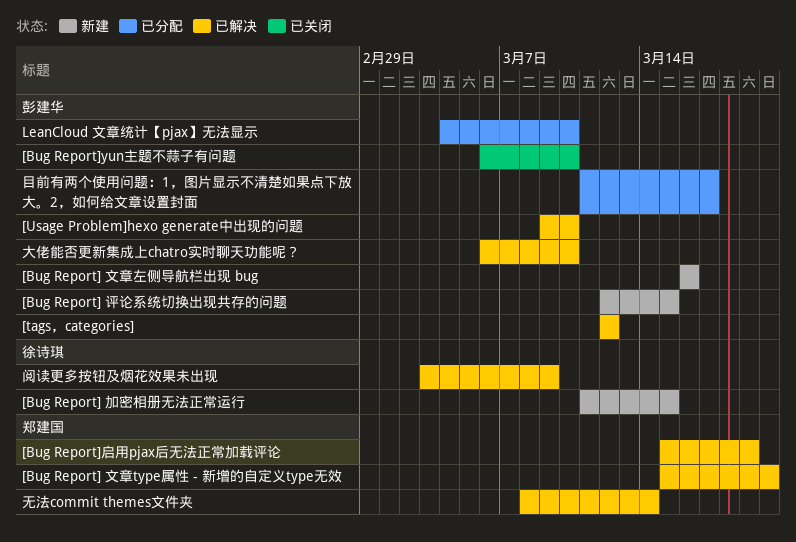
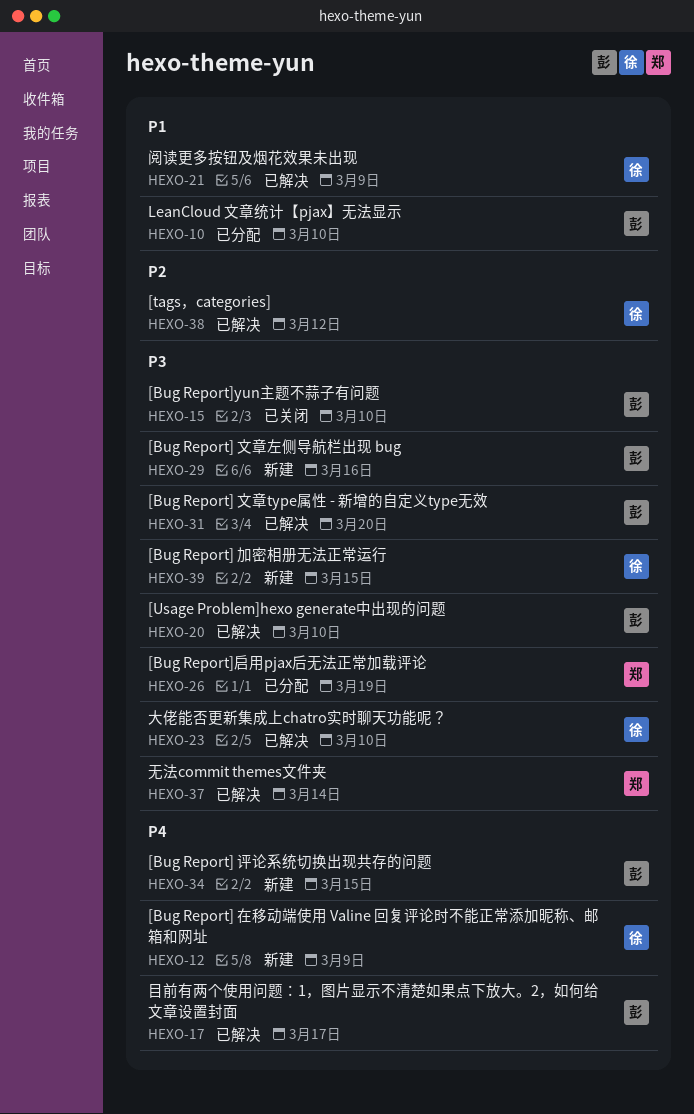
[Bug Report] 在移动端使用 Valine 回复评论时不能正常添加昵称、邮箱和网址: none -> present
[Bug Report] 文章type属性 - 新增的自定义type无效, owner: 郑建国 -> 彭建华
[Bug Report]启用pjax后无法正常加载评论, status: 已解决 -> 已分配
[tags，categories], owner: 彭建华 -> 徐诗琪
大佬能否更新集成上chatro实时聊天功能呢？, owner: 彭建华 -> 徐诗琪
目前有两个使用问题：1，图片显示不清楚如果点下放大。2，如何给文章设置封面, status: 已分配 -> 已解决

